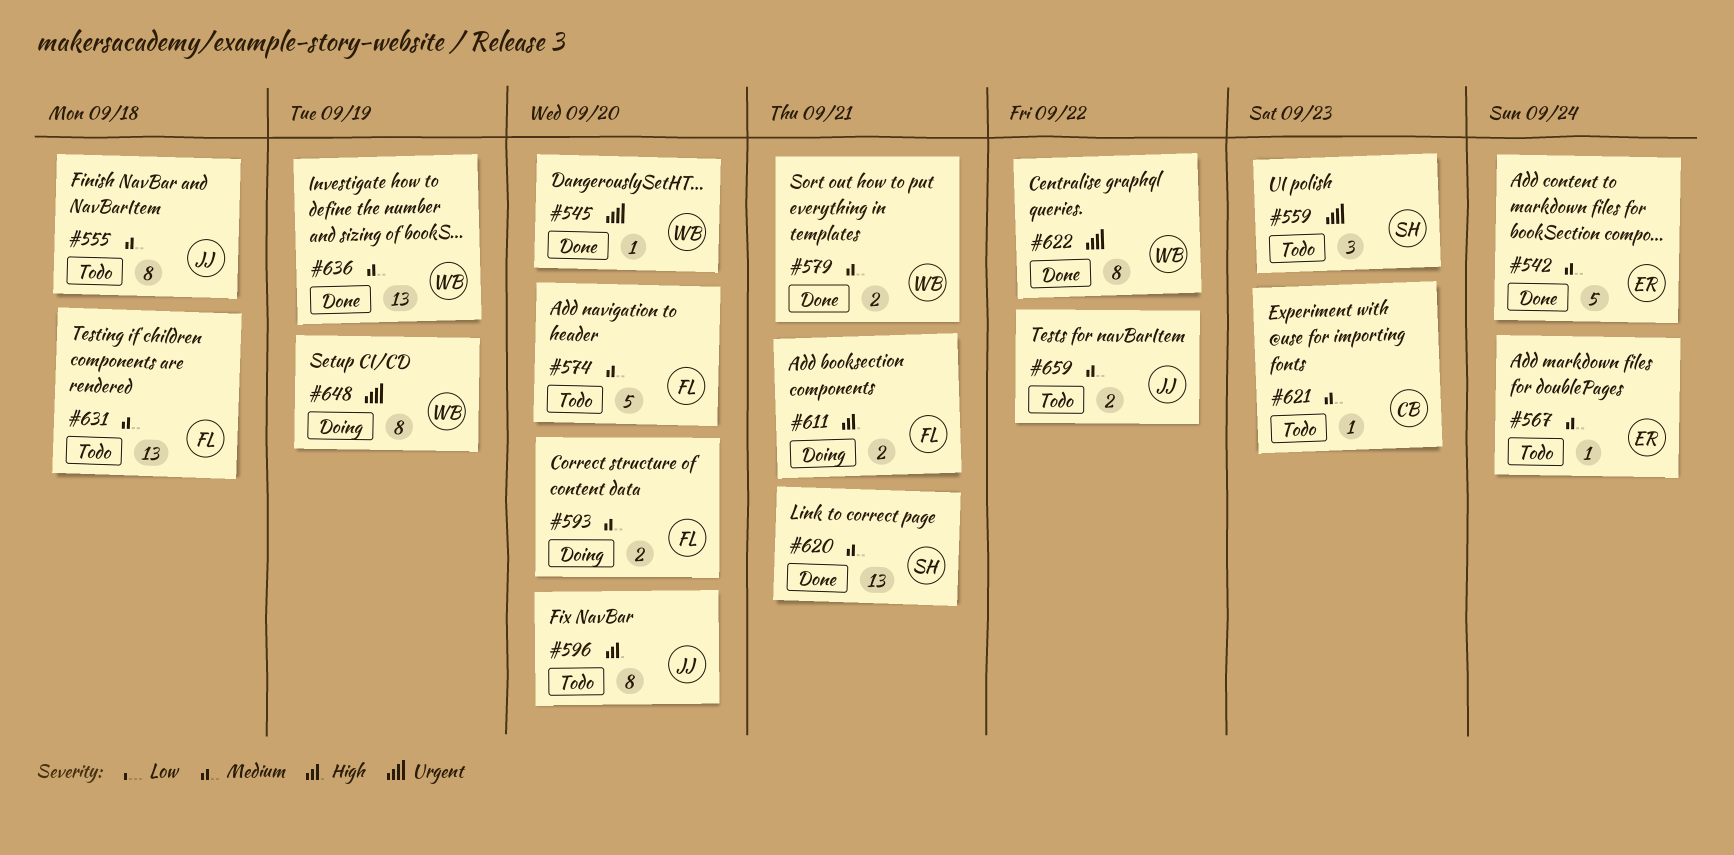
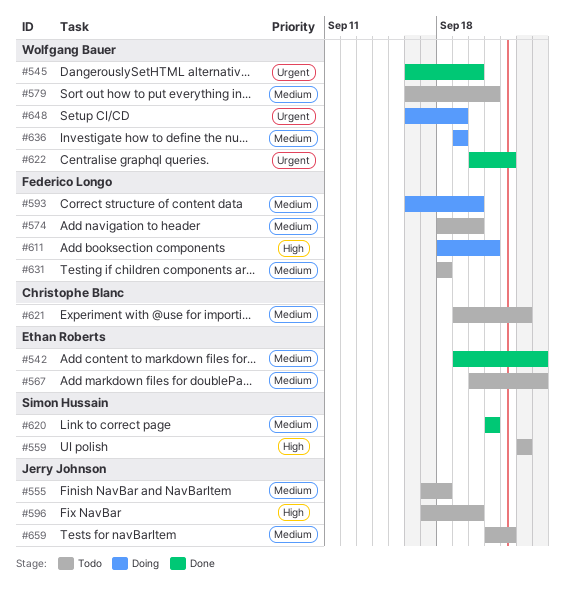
#559, priority: Urgent -> High
#579, status: Done -> Todo
#636, status: Done -> Doing

